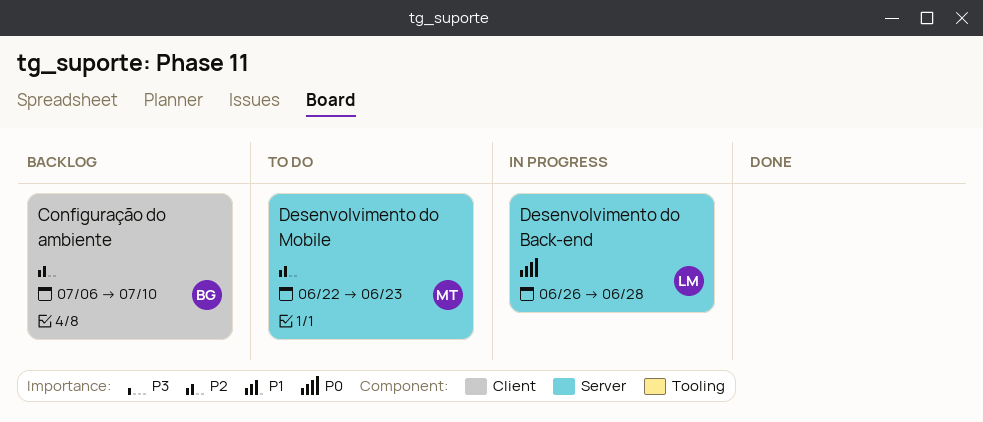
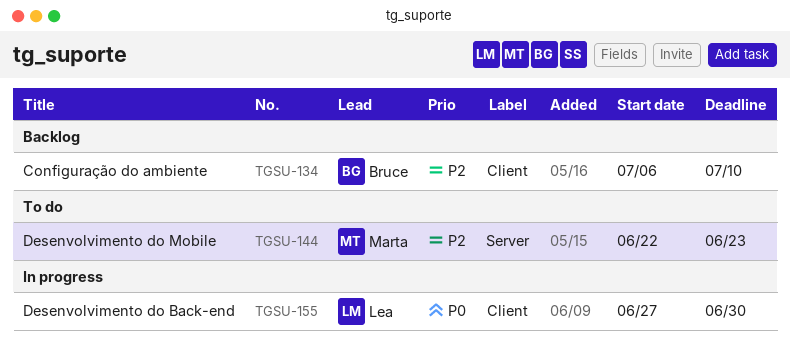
Desenvolvimento do Back-end, label: Server -> Client
Desenvolvimento do Back-end, start: Jun 26 -> Jun 27
Desenvolvimento do Back-end, due: Jun 28 -> Jun 30

